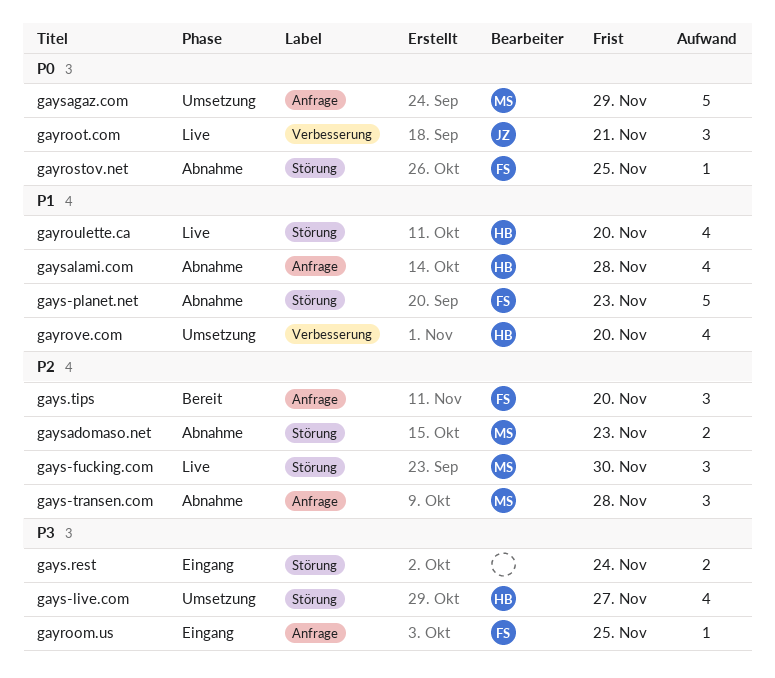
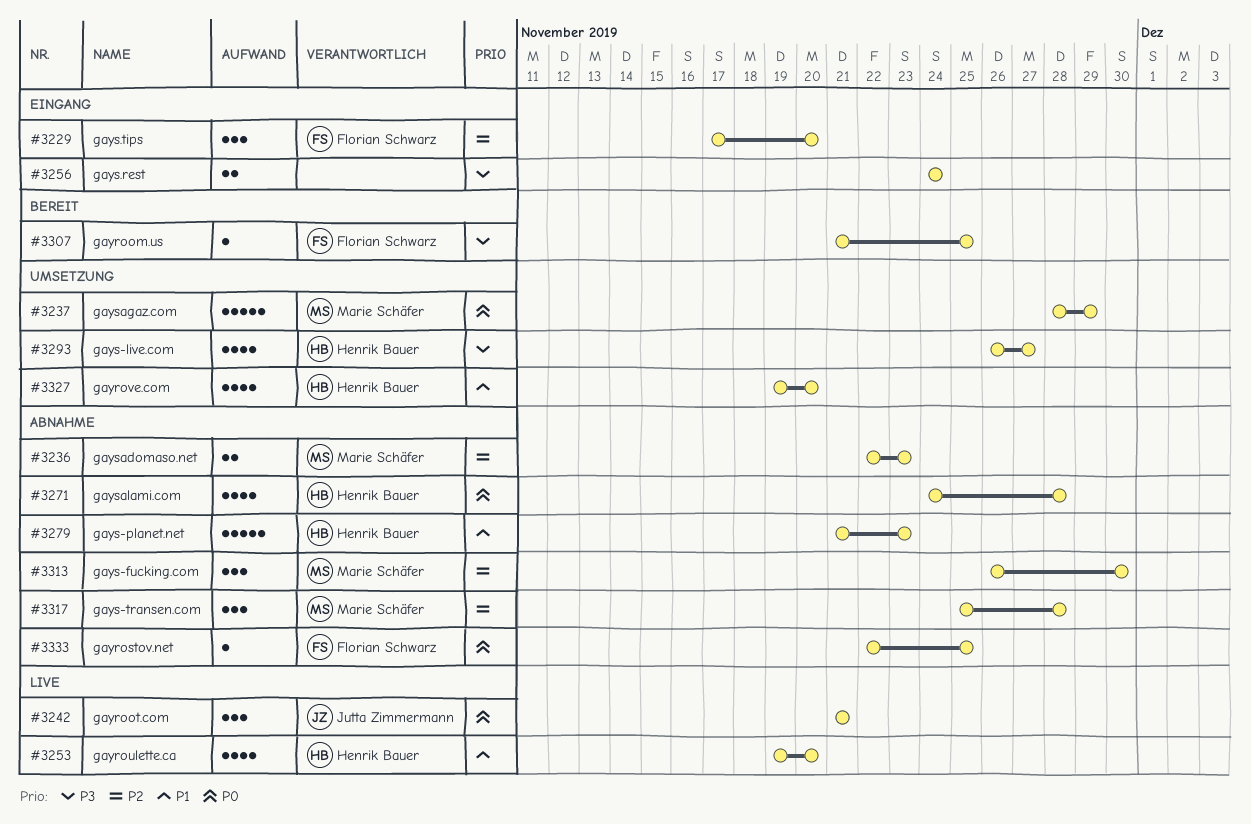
gayroom.us, status: Eingang -> Bereit
gays-fucking.com, status: Live -> Abnahme
gays-planet.net, owner: Florian Schwarz -> Henrik Bauer
gays.tips, status: Bereit -> Eingang
gaysalami.com, priority: P1 -> P0

